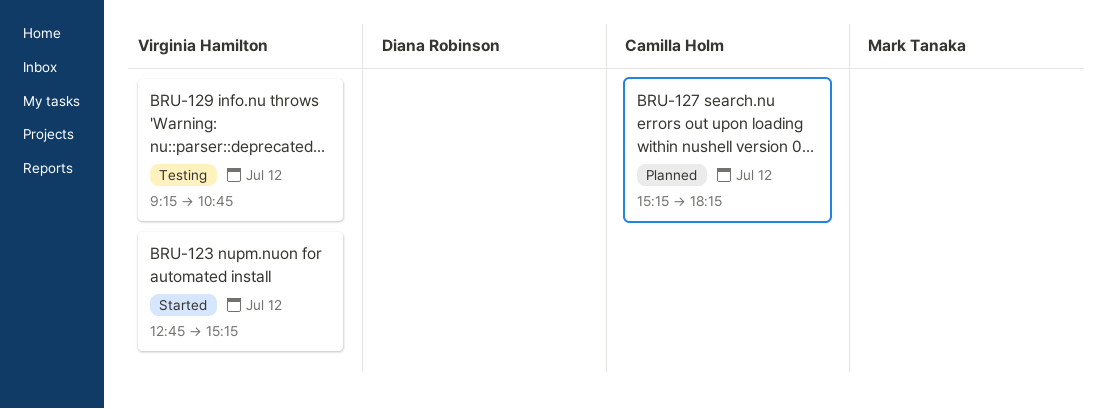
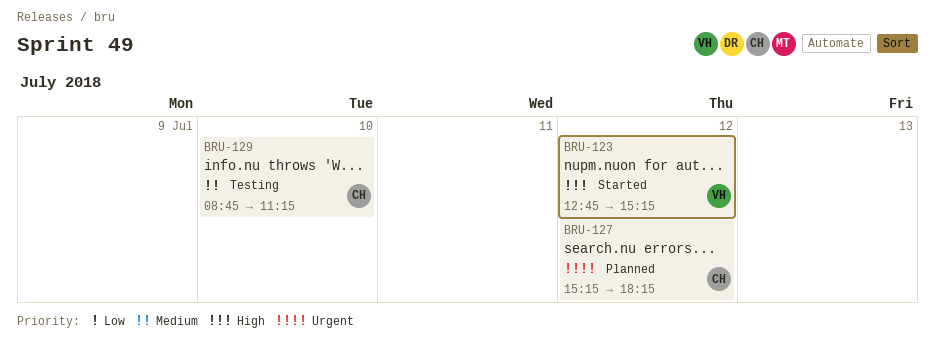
BRU-129, owner: Virginia Hamilton -> Camilla Holm
BRU-129, day: Jul 12 -> Jul 10
BRU-129, begins: 09:15 -> 08:45
BRU-129, ends: 10:45 -> 11:15

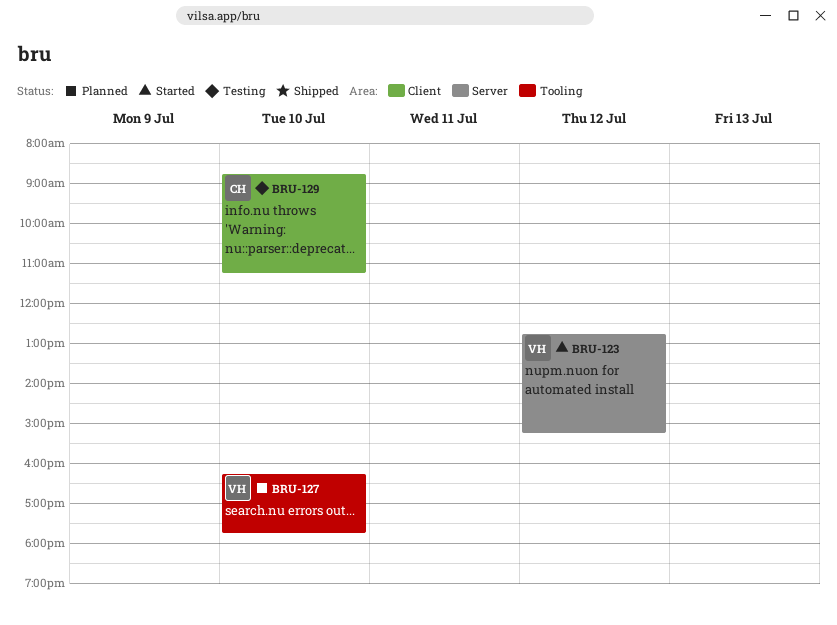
BRU-127, owner: CH -> VH
BRU-127, day: Jul 12 -> Jul 10
BRU-127, begins: 15:15 -> 16:15
BRU-127, ends: 18:15 -> 17:45

